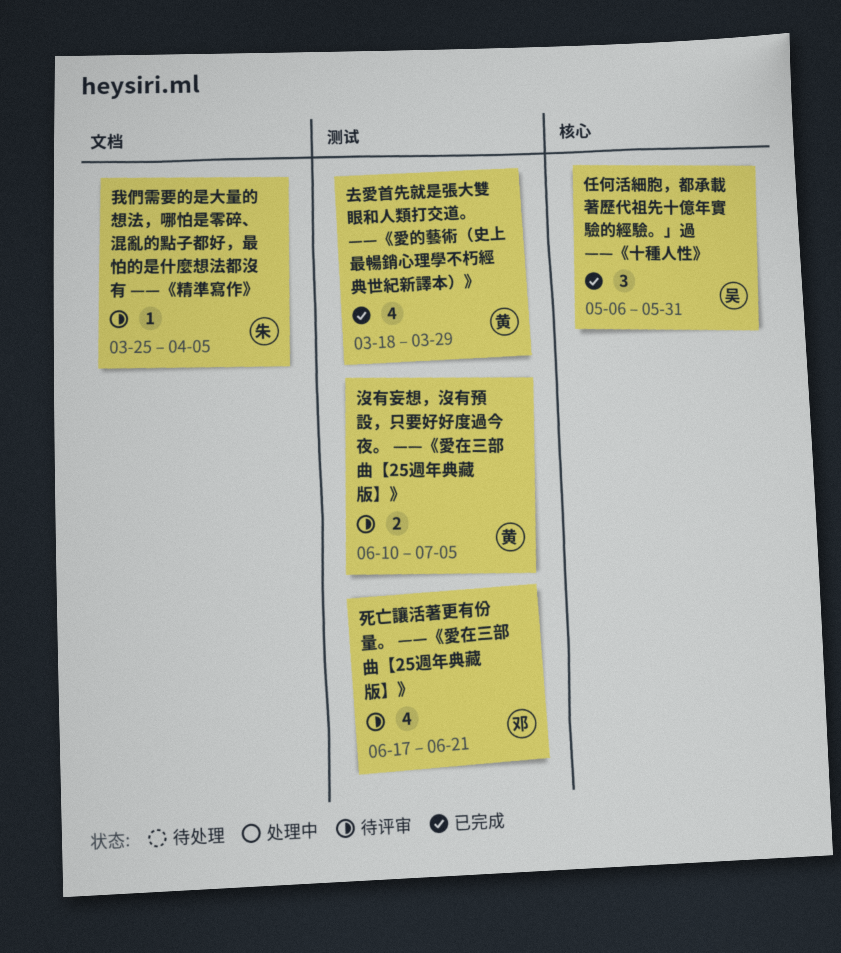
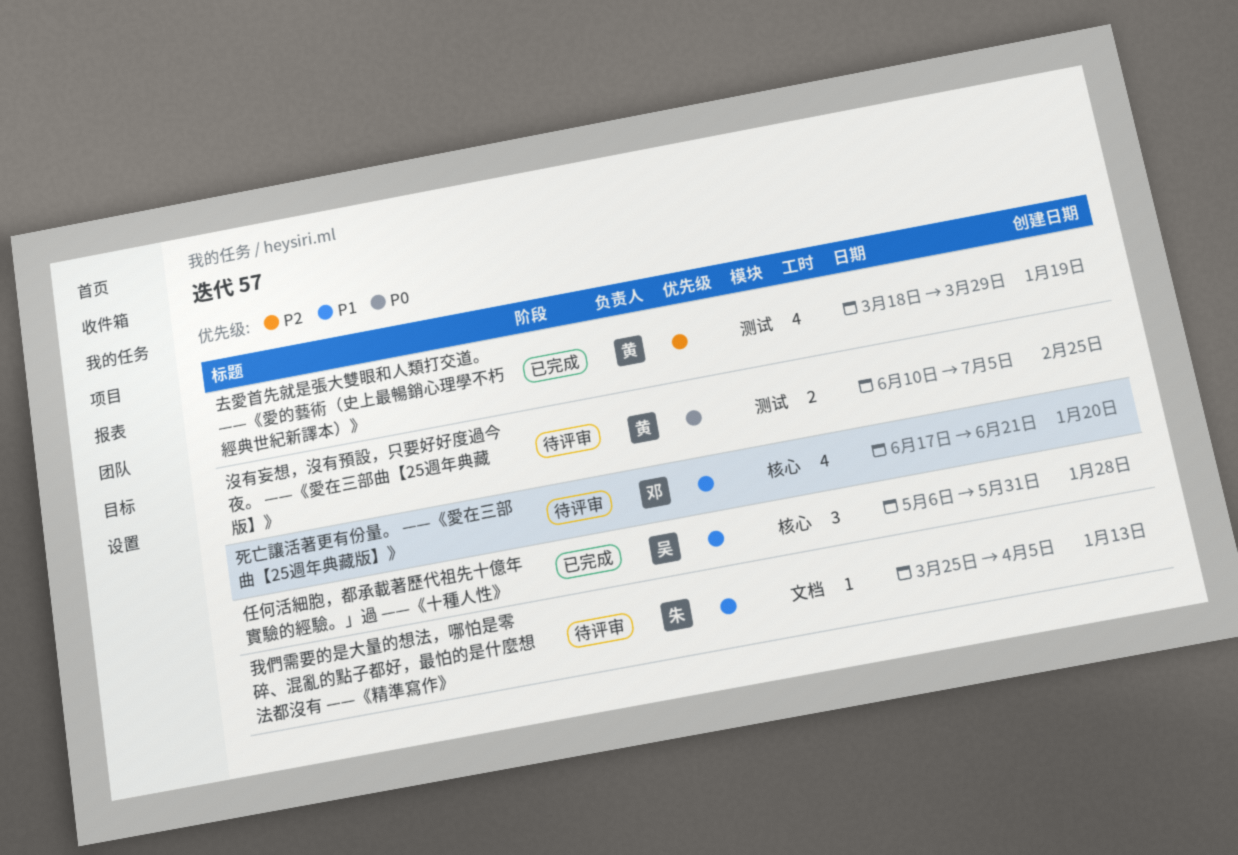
死亡讓活著更有份量。 ——《愛在三部曲【25週年典藏版】》, label: 测试 -> 核心

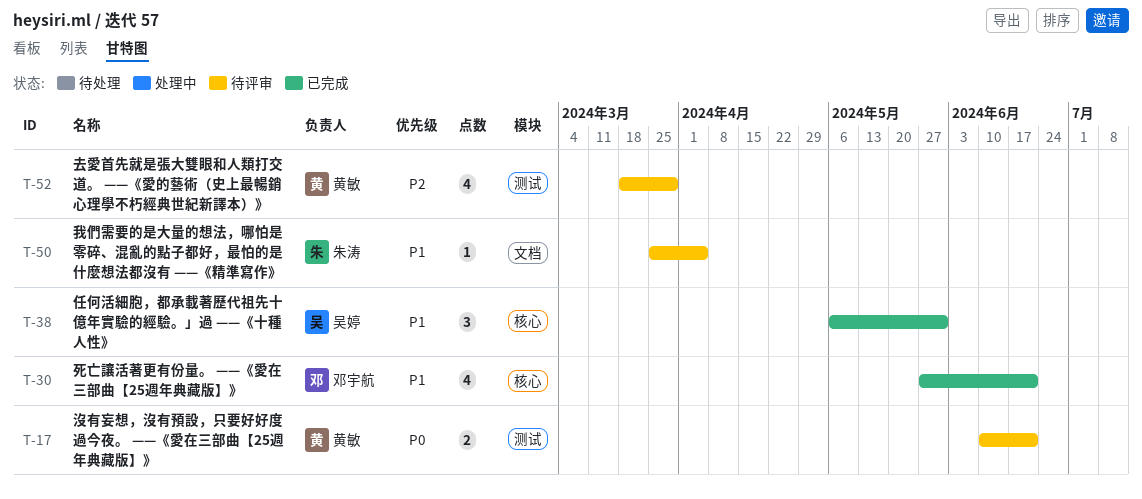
去愛首先就是張大雙眼和人類打交道。 ——《愛的藝術（史上最暢銷心理學不朽經典世紀新譯本）》, status: 已完成 -> 待评审
死亡讓活著更有份量。 ——《愛在三部曲【25週年典藏版】》, status: 待评审 -> 已完成
死亡讓活著更有份量。 ——《愛在三部曲【25週年典藏版】》, start: Jun 17 -> May 27
沒有妄想，沒有預設，只要好好度過今夜。 ——《愛在三部曲【25週年典藏版】》, due: Jul 5 -> Jun 21

